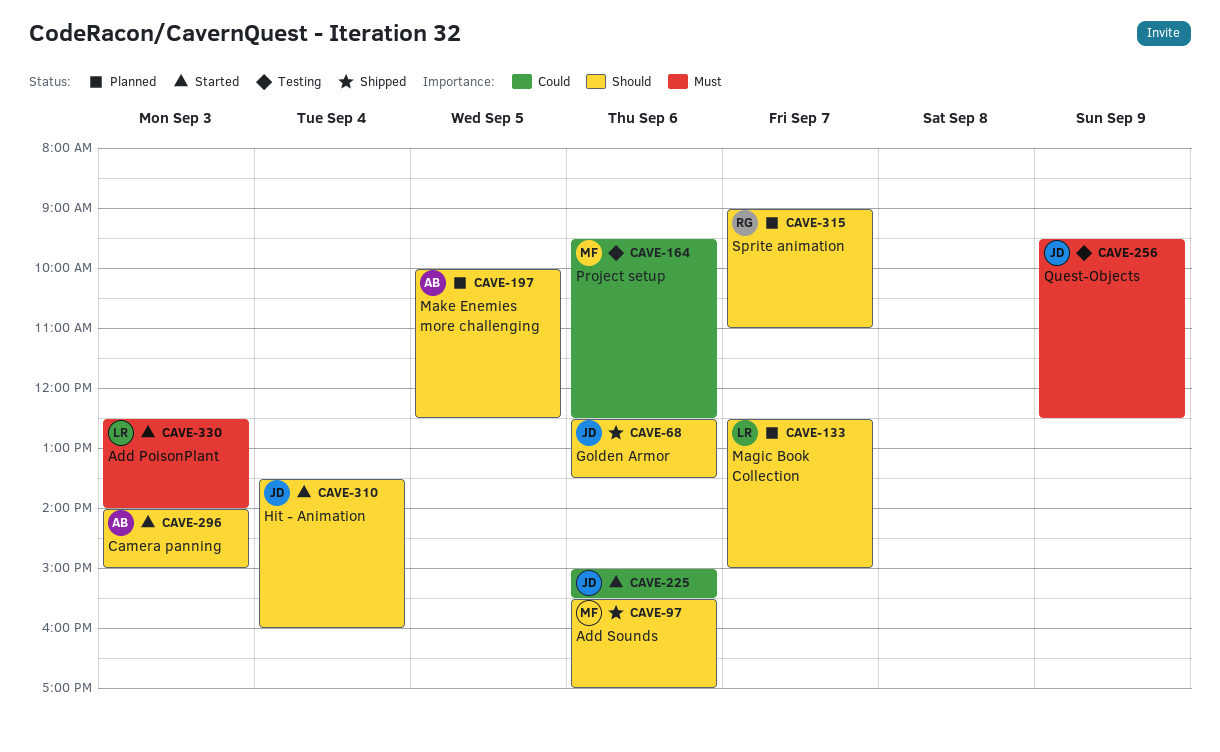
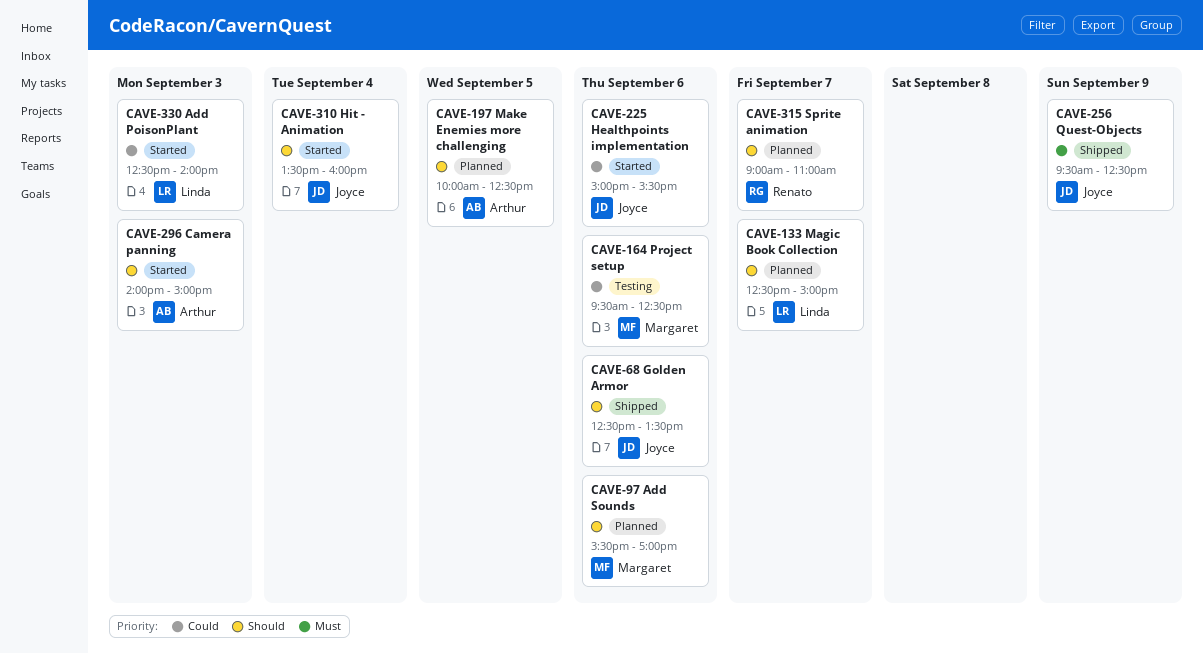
CAVE-97, status: Shipped -> Planned
CAVE-256, status: Testing -> Shipped
CAVE-330, priority: Must -> Could

